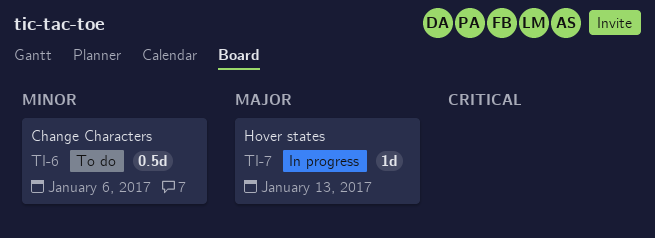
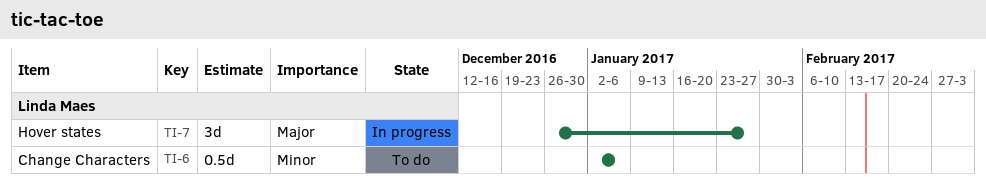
TI-7, estimate: 1d -> 3d
TI-7, due: Jan 13 -> Jan 27

